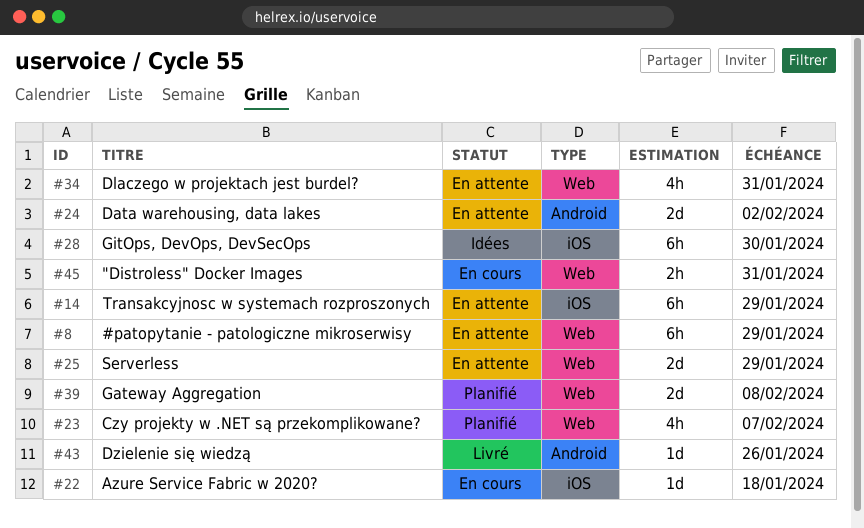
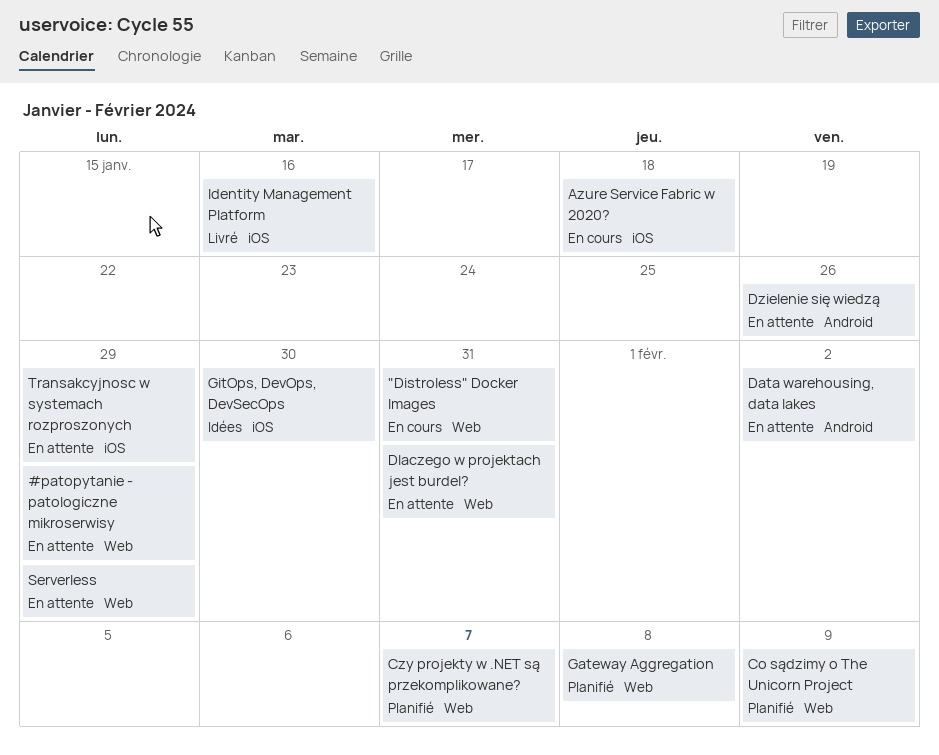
Co sądzimy o The Unicorn Project: none -> present
Dzielenie się wiedzą, status: Livré -> En attente
Identity Management Platform: none -> present

